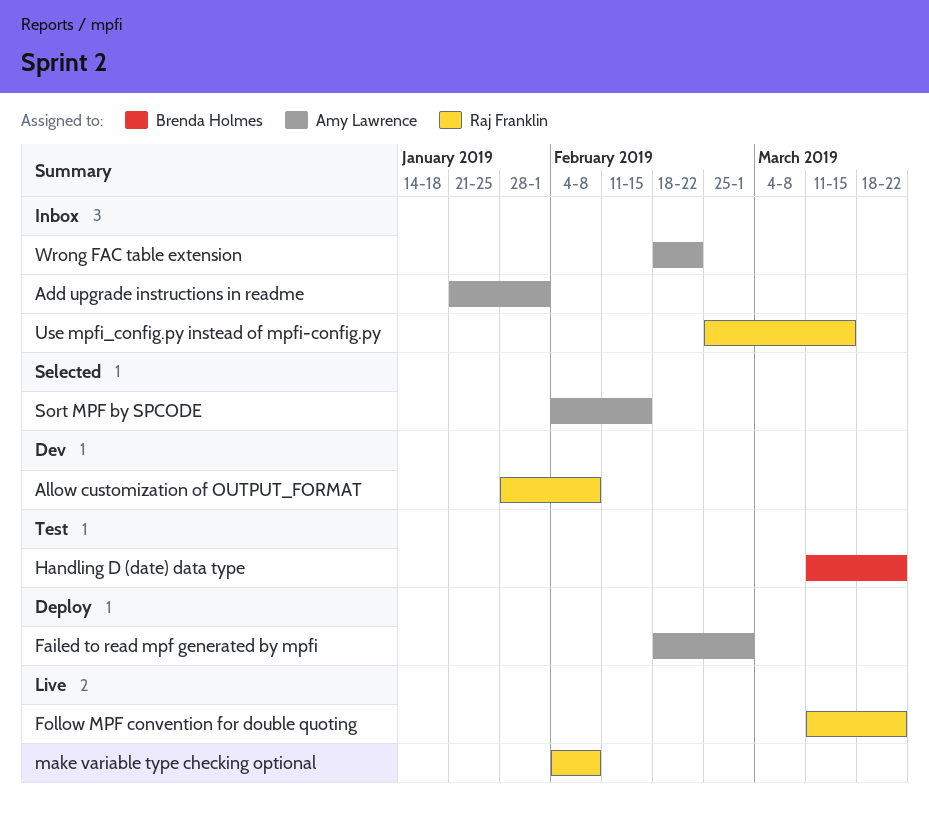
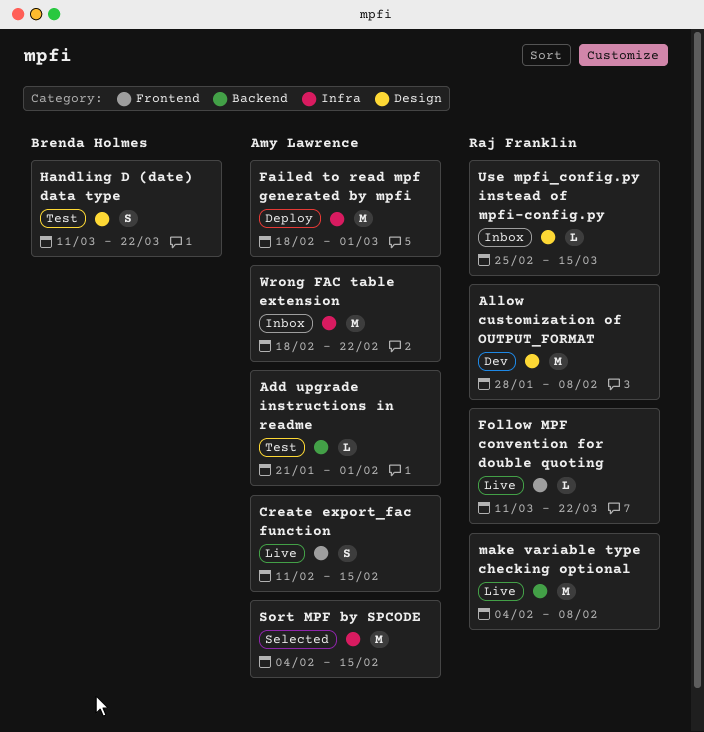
Add upgrade instructions in readme, status: Inbox -> Test
Create export_fac function: none -> present

